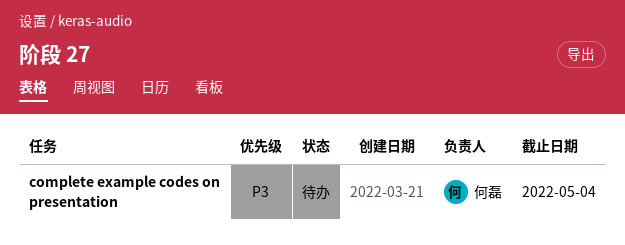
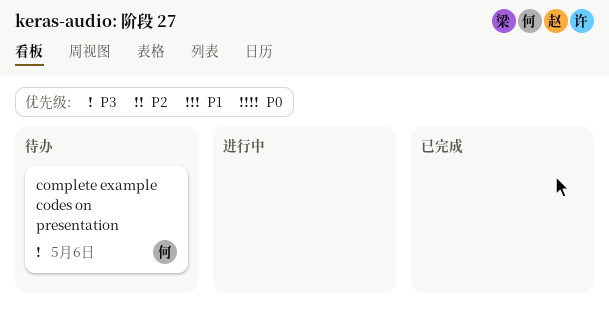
complete example codes on presentation, due: May 4 -> May 6

